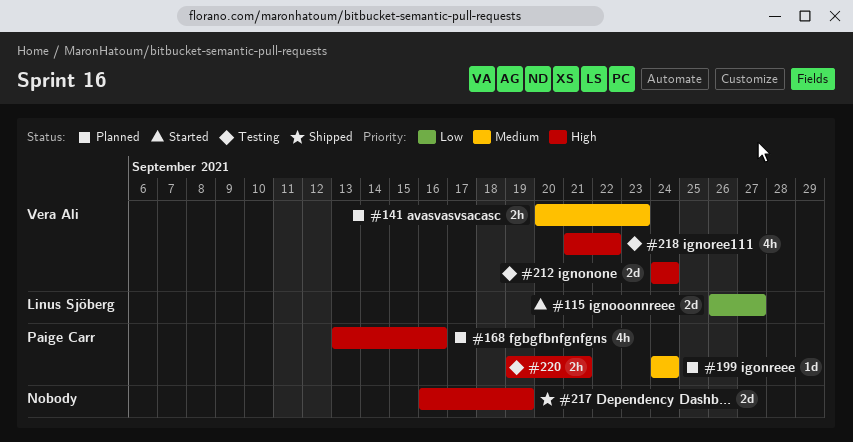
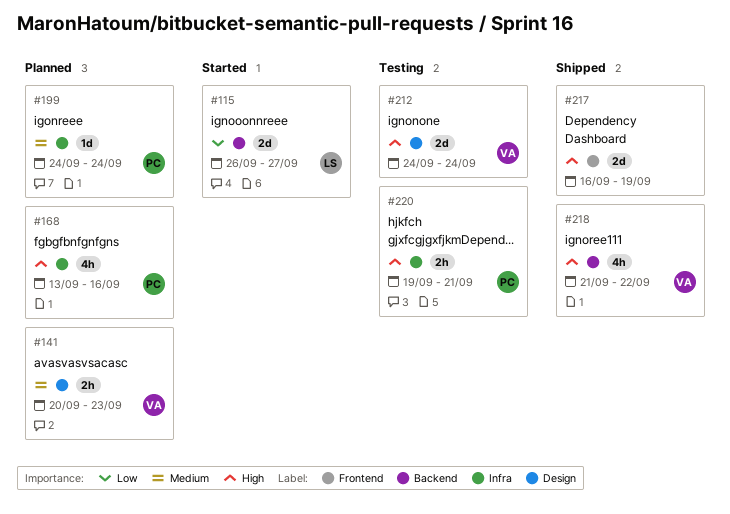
#218, status: Testing -> Shipped

